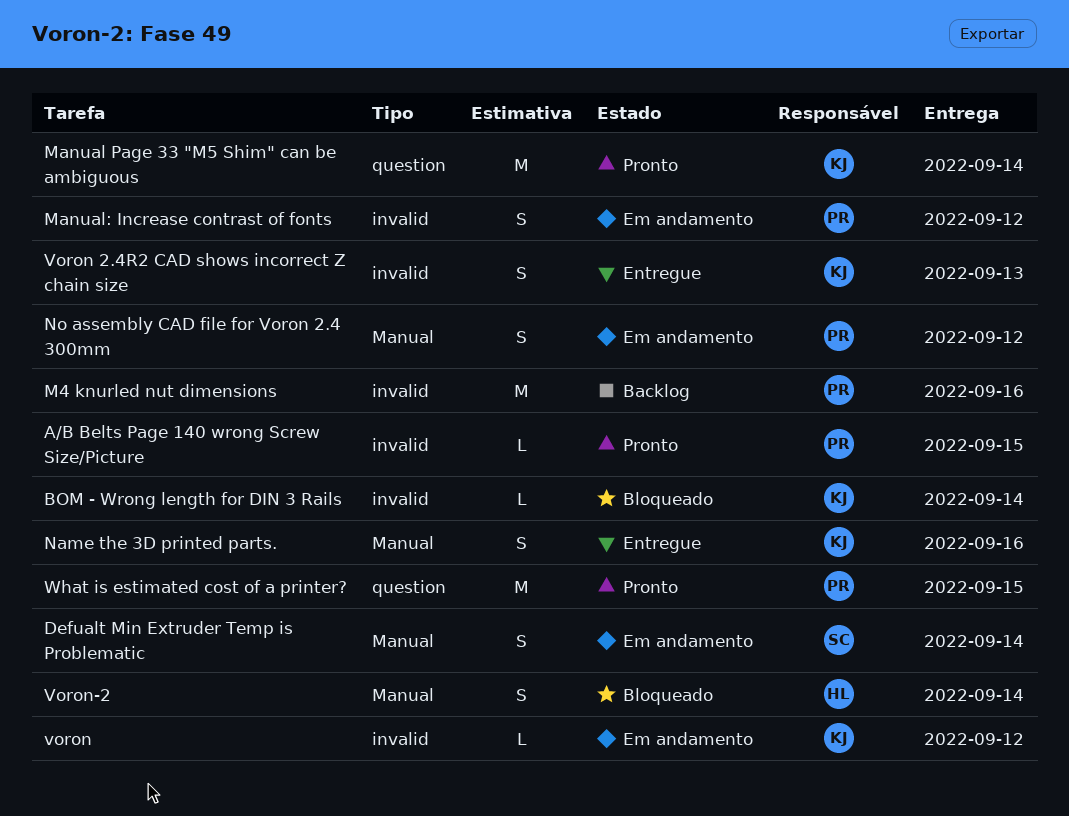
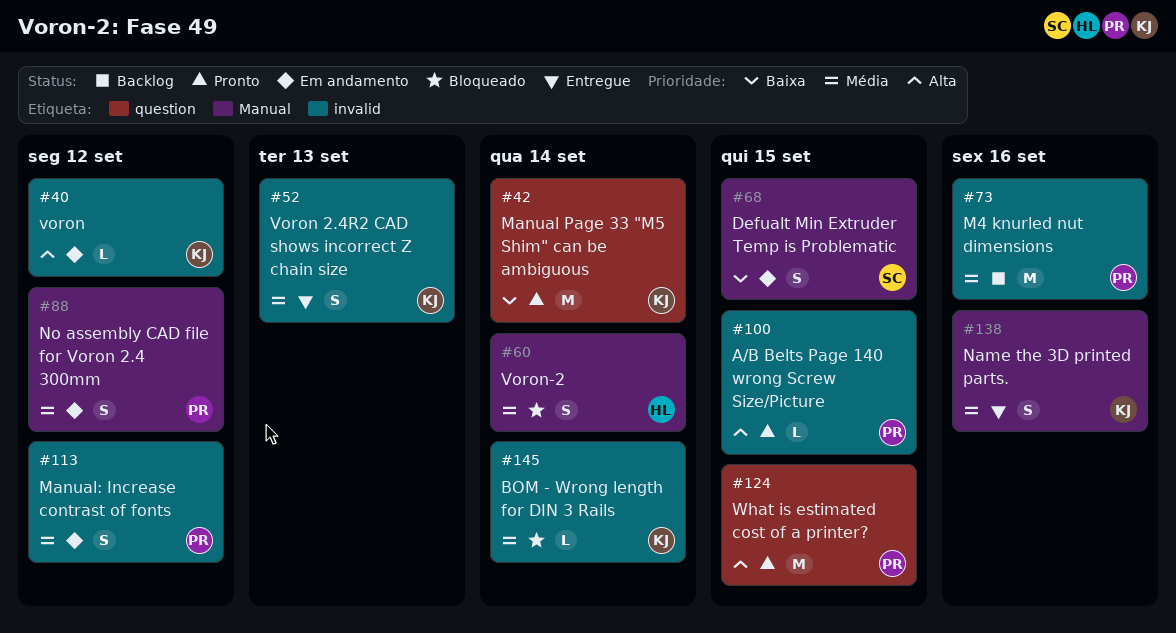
Defualt Min Extruder Temp is Problematic, due: Sep 14 -> Sep 15

